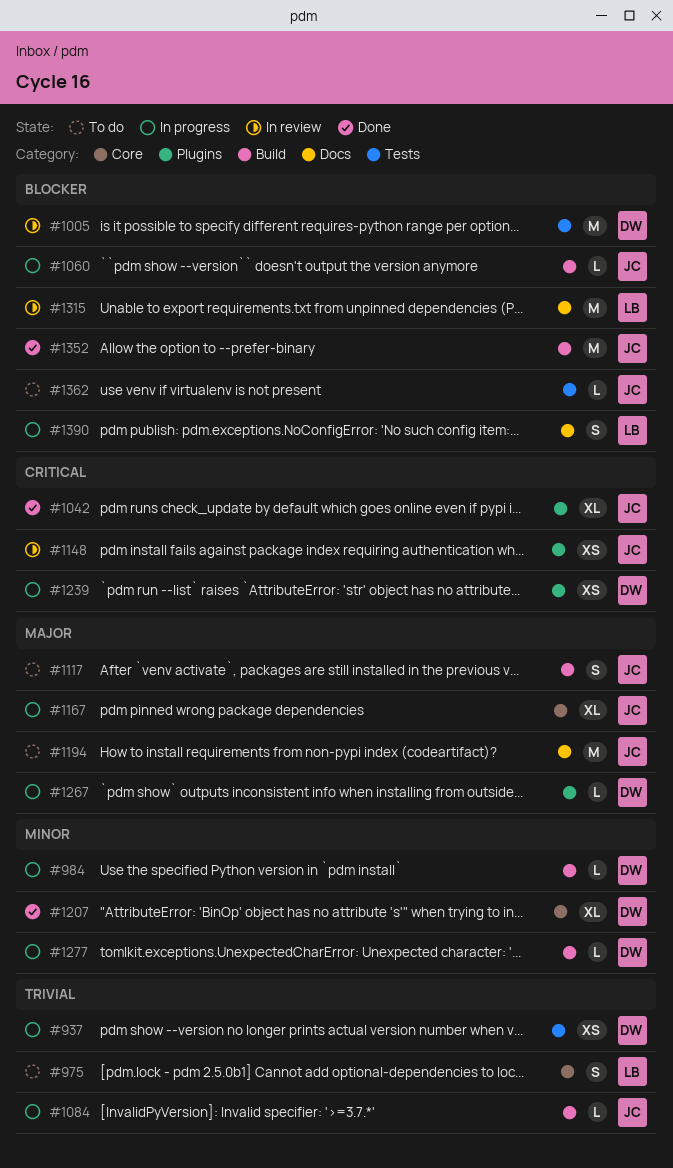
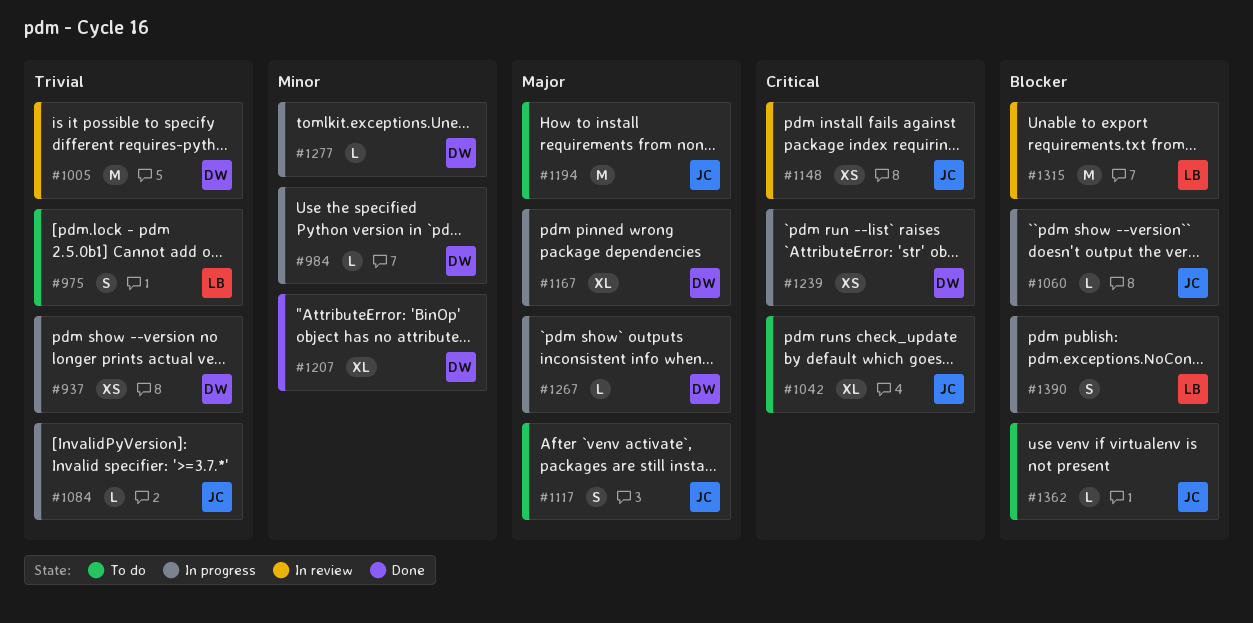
#1005, priority: Blocker -> Trivial
#1042, status: Done -> To do
#1167, owner: JC -> DW
#1352: present -> none

